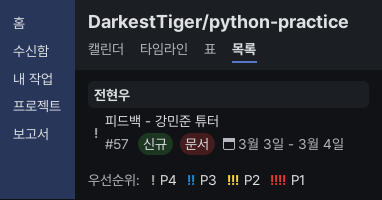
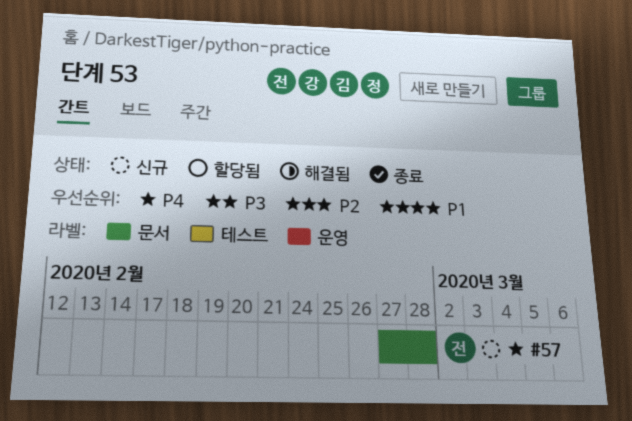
#57, start: Mar 3 -> Feb 27
#57, due: Mar 4 -> Feb 28

